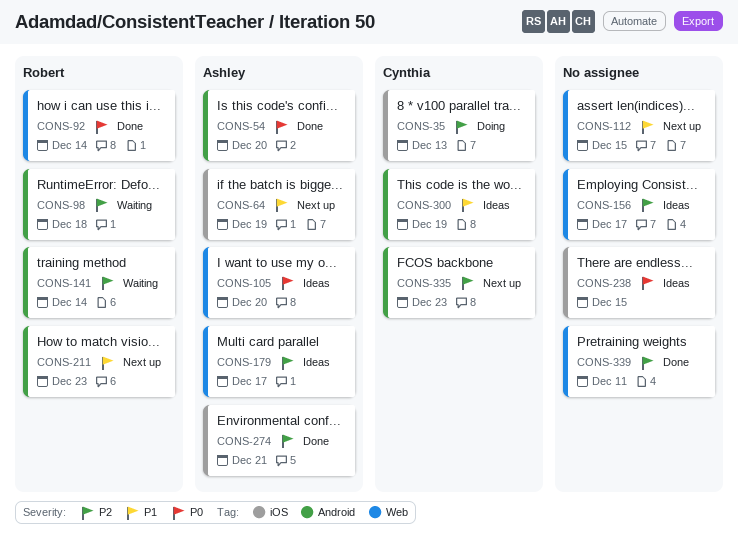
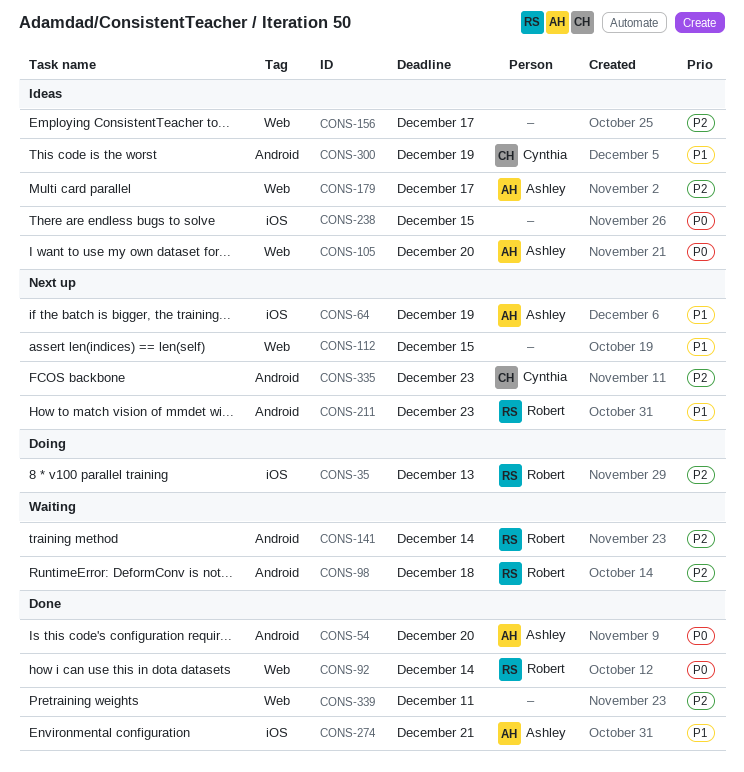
CONS-35, owner: Cynthia -> Robert
CONS-274, priority: P2 -> P1

